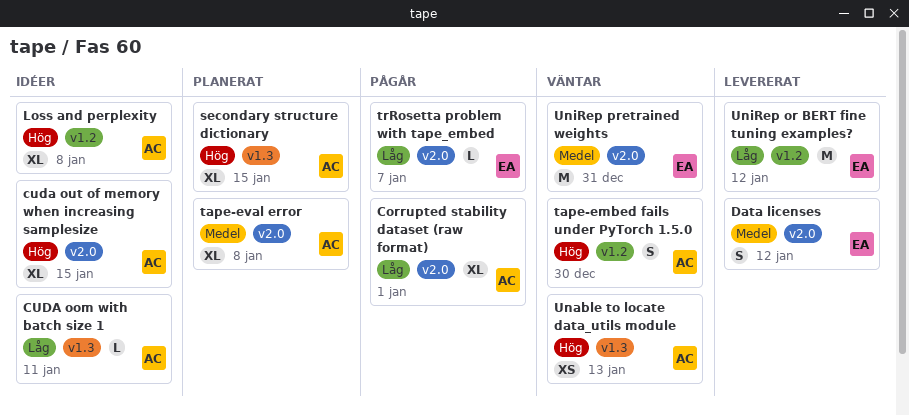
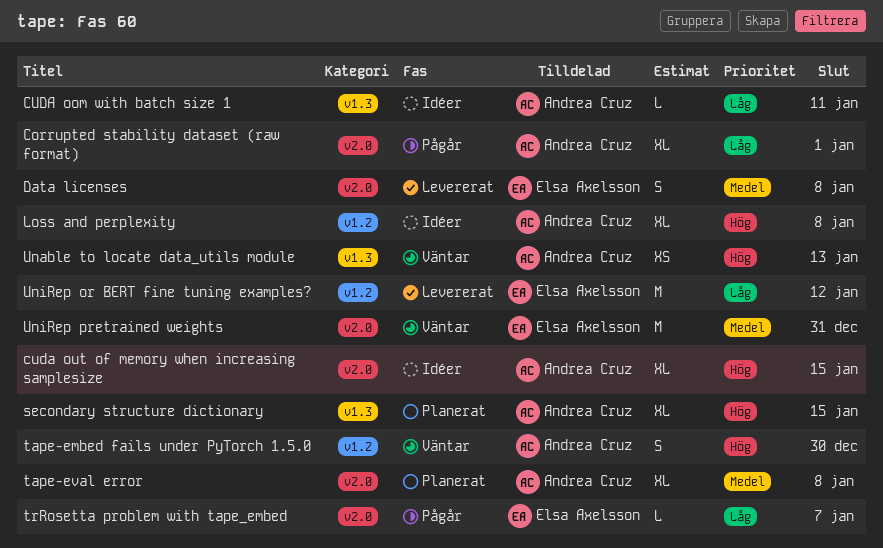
Data licenses, due: Jan 12 -> Jan 8

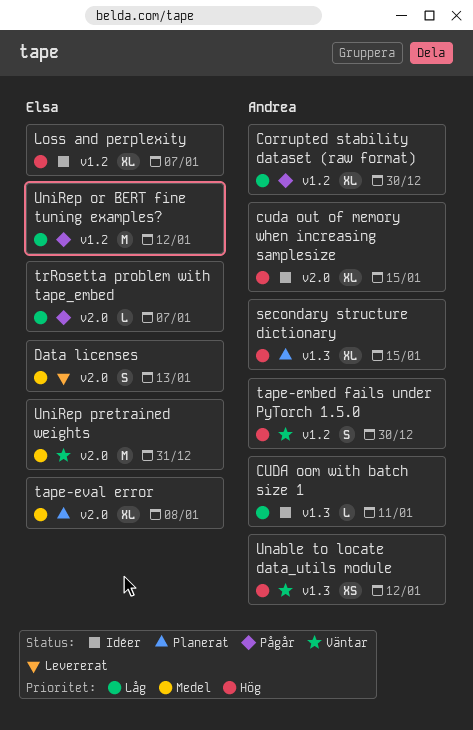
Corrupted stability dataset (raw format), label: v2.0 -> v1.2
Corrupted stability dataset (raw format), due: Jan 1 -> Dec 30
Data licenses, due: Jan 8 -> Jan 13
Loss and perplexity, owner: Andrea Cruz -> Elsa Axelsson
Loss and perplexity, due: Jan 8 -> Jan 7
tape-eval error, owner: Andrea Cruz -> Elsa Axelsson
Unable to locate data_utils module, due: Jan 13 -> Jan 12
UniRep or BERT fine tuning examples?, status: Levererat -> Pågår

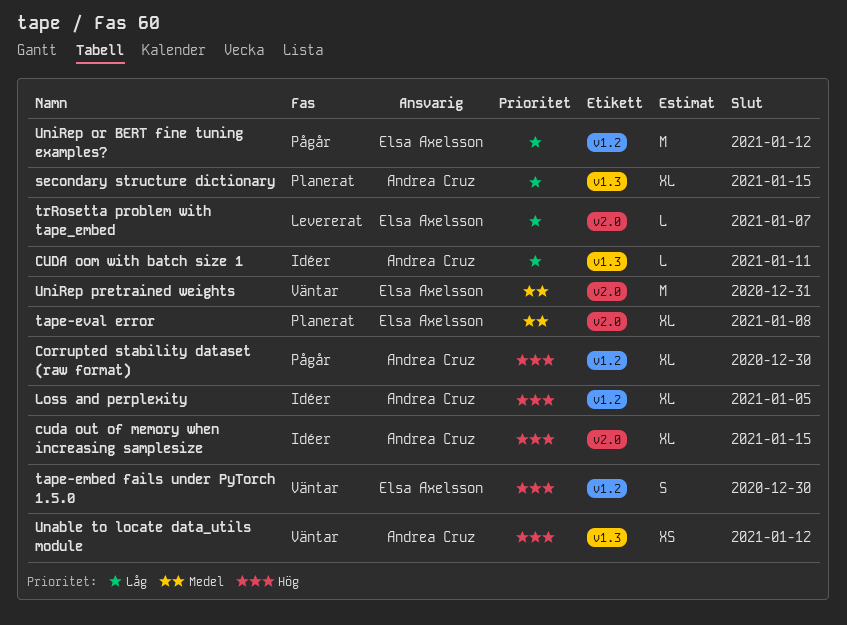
Corrupted stability dataset (raw format), priority: Låg -> Hög
Data licenses: present -> none
Loss and perplexity, owner: Elsa Axelsson -> Andrea Cruz
Loss and perplexity, due: Jan 7 -> Jan 5
secondary structure dictionary, priority: Hög -> Låg
tape-embed fails under PyTorch 1.5.0, owner: Andrea Cruz -> Elsa Axelsson
trRosetta problem with tape_embed, status: Pågår -> Levererat

